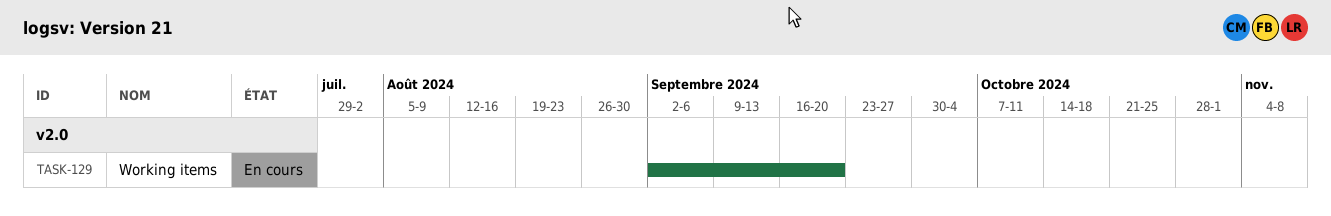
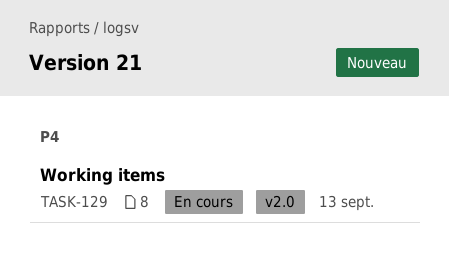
TASK-129, due: Sep 20 -> Sep 13

